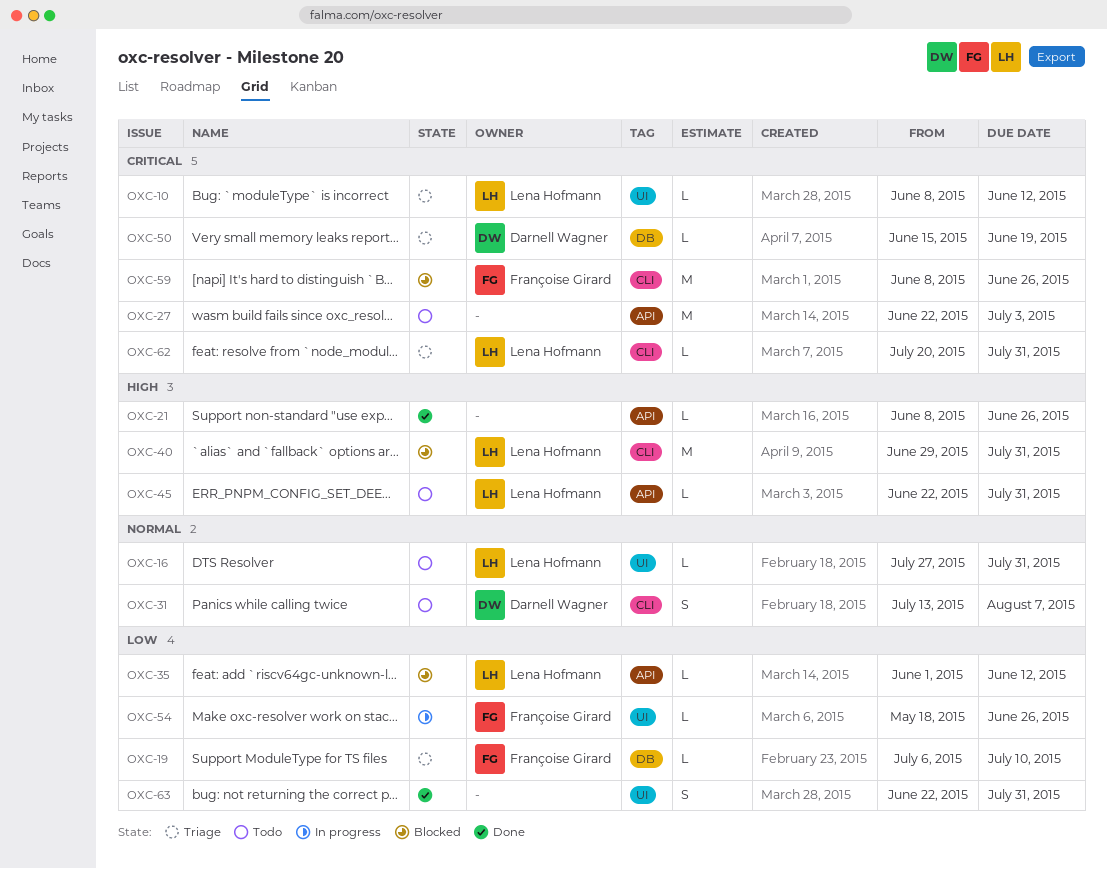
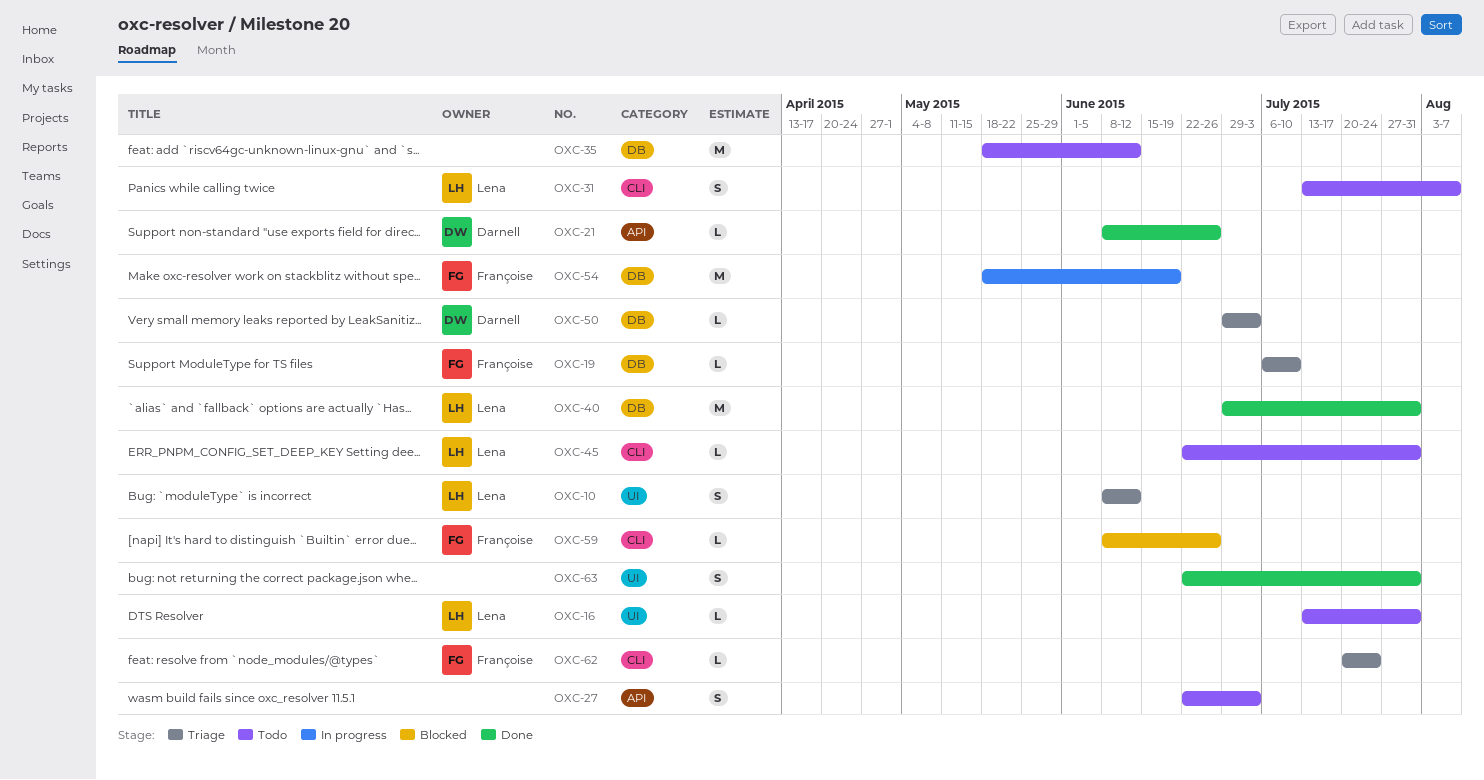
OXC-10, estimate: L -> S
OXC-16, start: Jul 27 -> Jul 13
OXC-21, owner: none -> Darnell Wagner
OXC-27, estimate: M -> S
OXC-31, owner: Darnell Wagner -> Lena Hofmann
OXC-35, status: Blocked -> Todo
OXC-35, owner: Lena Hofmann -> none
OXC-35, label: API -> DB
OXC-35, estimate: L -> M
OXC-35, start: Jun 1 -> May 18
OXC-40, status: Blocked -> Done
OXC-40, label: CLI -> DB
OXC-45, label: API -> CLI
OXC-50, start: Jun 15 -> Jun 29
OXC-50, due: Jun 19 -> Jul 3
OXC-54, label: UI -> DB
OXC-54, estimate: L -> M
OXC-54, due: Jun 26 -> Jun 19
OXC-59, estimate: M -> L
OXC-62, owner: Lena Hofmann -> Françoise Girard
OXC-62, due: Jul 31 -> Jul 24

